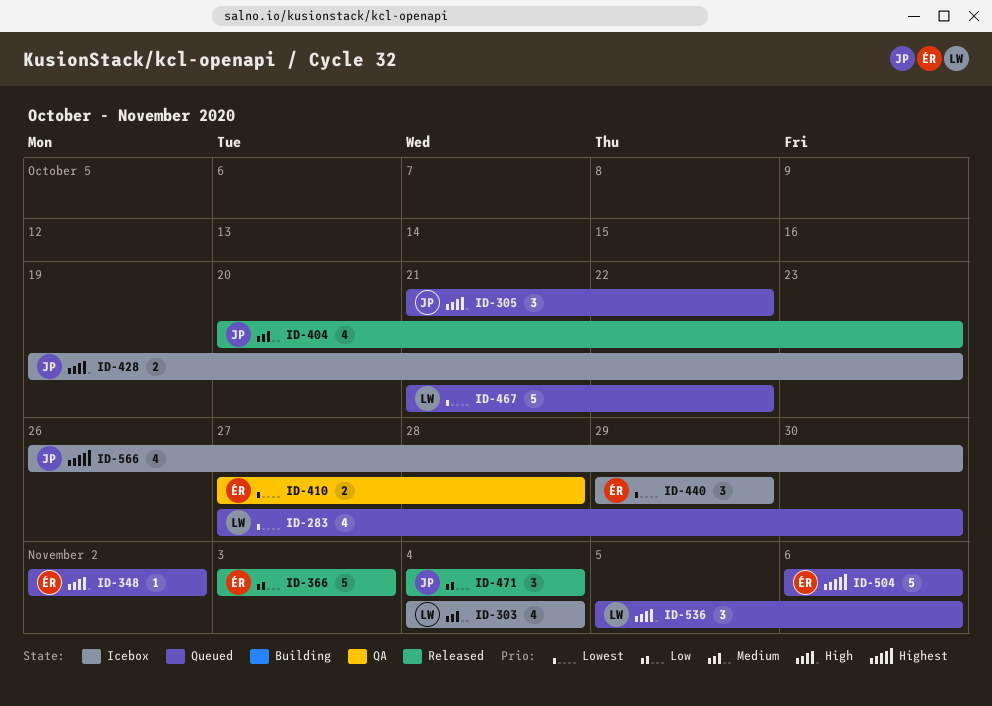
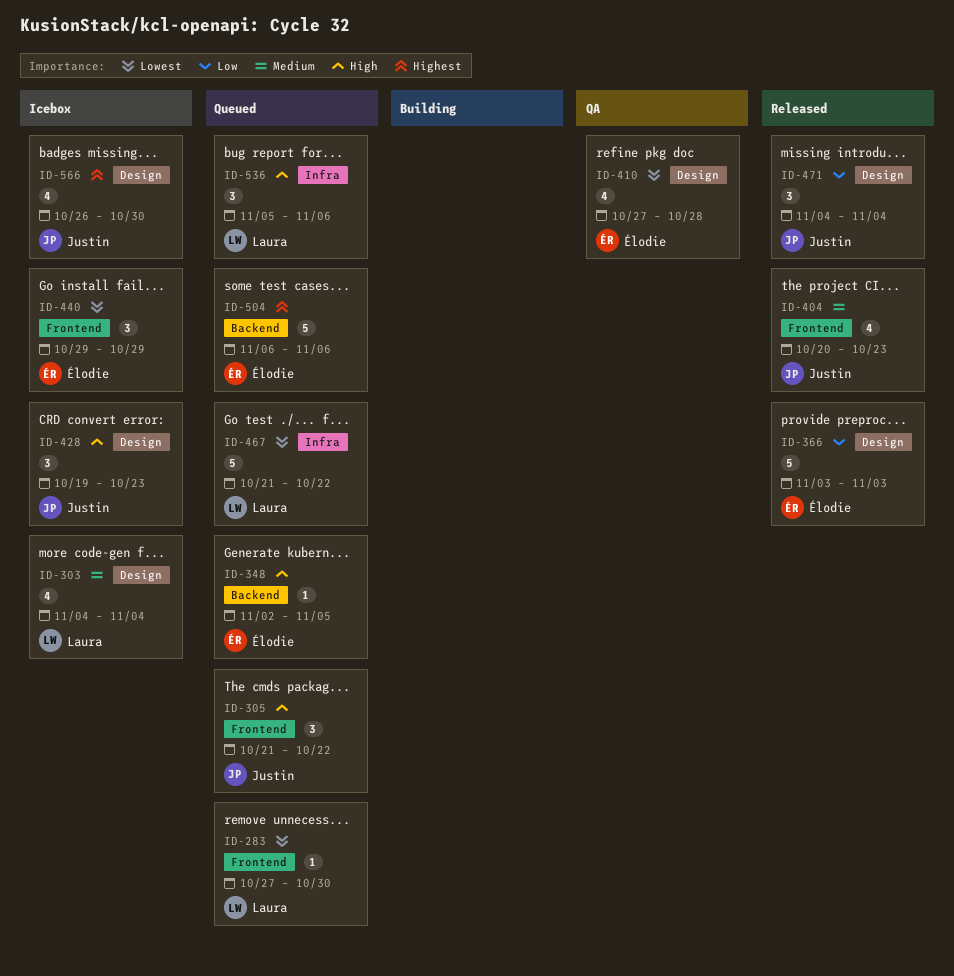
ID-283, estimate: 4 -> 1
ID-348, due: Nov 2 -> Nov 5
ID-410, estimate: 2 -> 4
ID-428, estimate: 2 -> 3

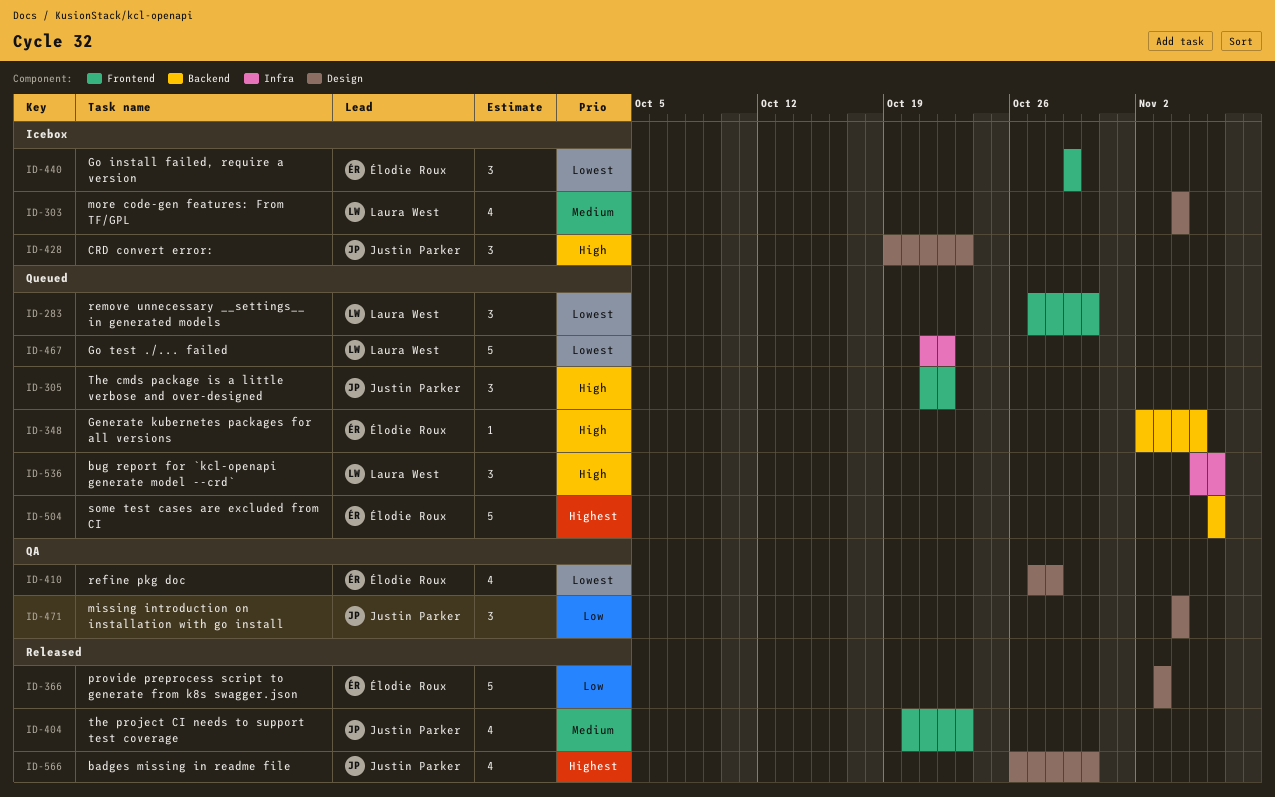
ID-283, estimate: 1 -> 3
ID-471, status: Released -> QA
ID-566, status: Icebox -> Released

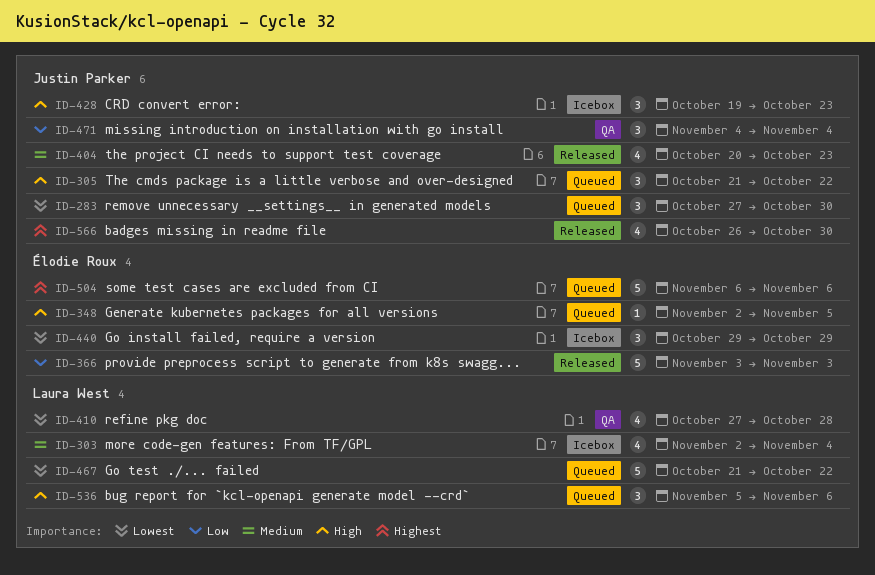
ID-283, owner: Laura West -> Justin Parker
ID-303, start: Nov 4 -> Nov 2
ID-410, owner: Élodie Roux -> Laura West

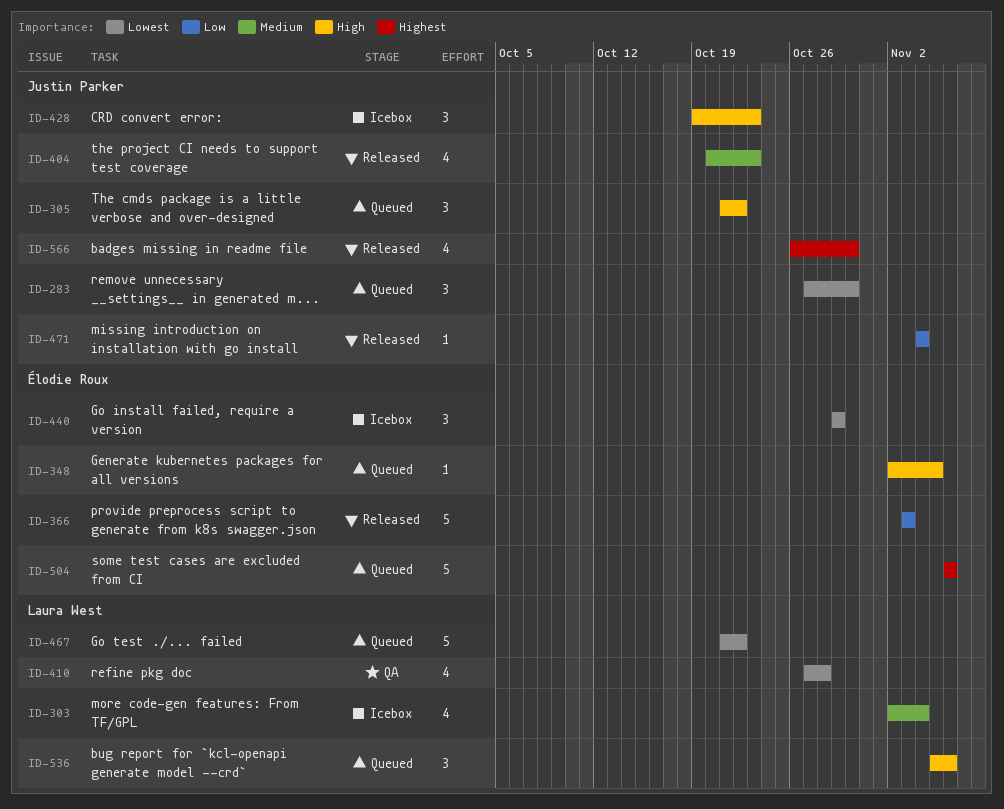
ID-471, status: QA -> Released
ID-471, estimate: 3 -> 1

